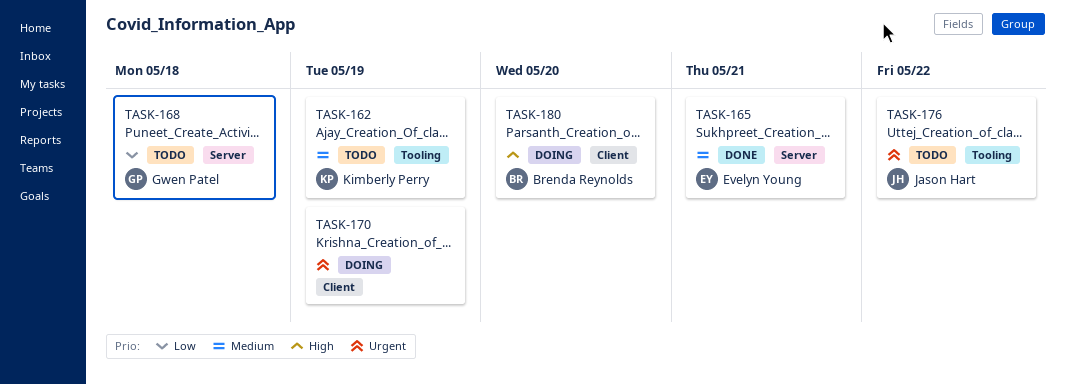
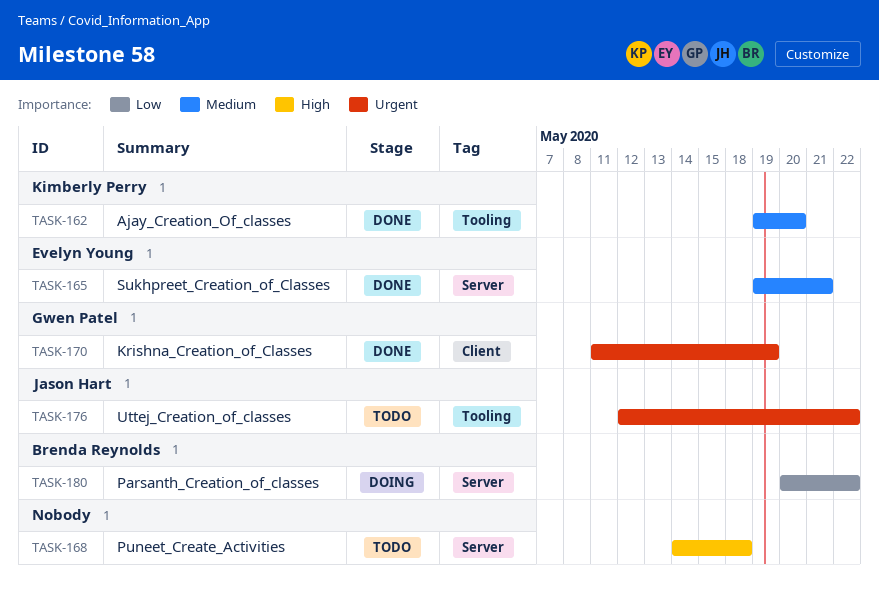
TASK-162, status: Todo -> Done
TASK-162, due: May 19 -> May 20
TASK-168, owner: Gwen Patel -> none
TASK-168, priority: Low -> High
TASK-170, status: Doing -> Done
TASK-170, owner: none -> Gwen Patel
TASK-180, priority: High -> Low
TASK-180, label: Client -> Server
TASK-180, due: May 20 -> May 22

